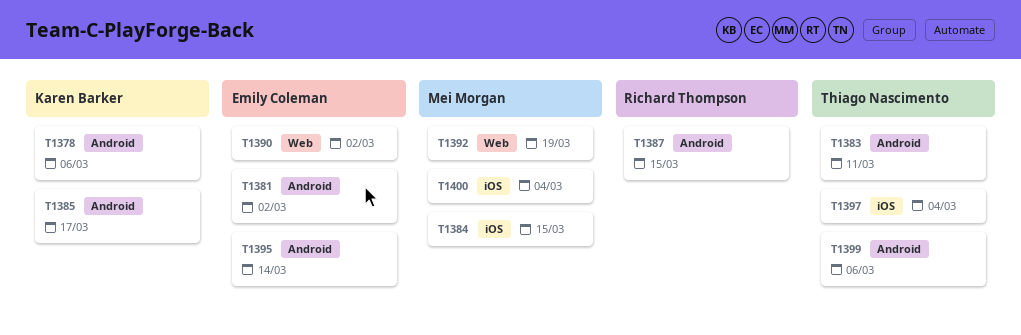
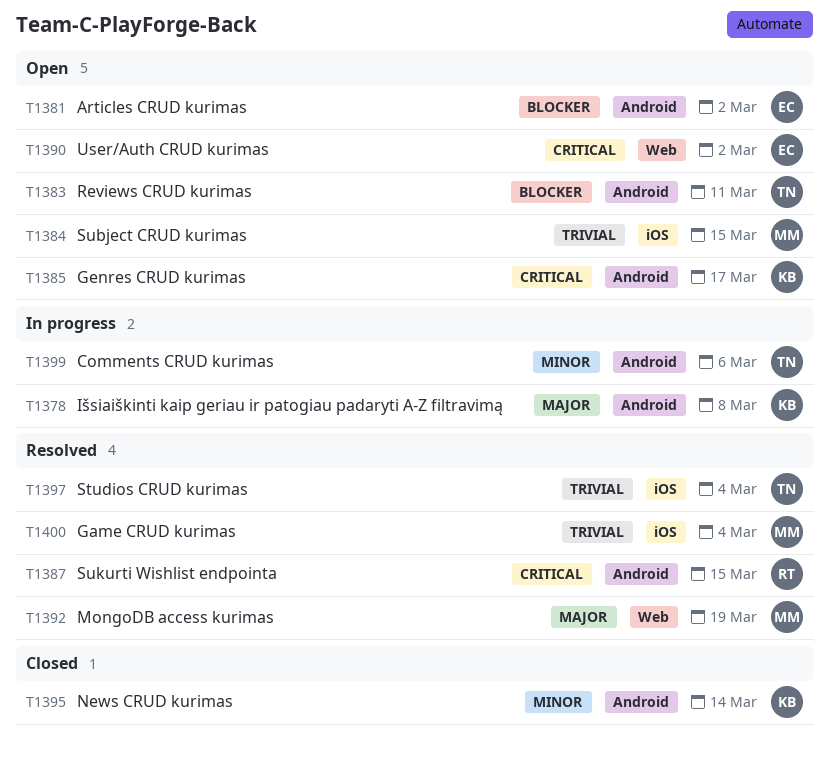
T1378, due: Mar 6 -> Mar 8
T1395, owner: Emily Coleman -> Karen Barker

